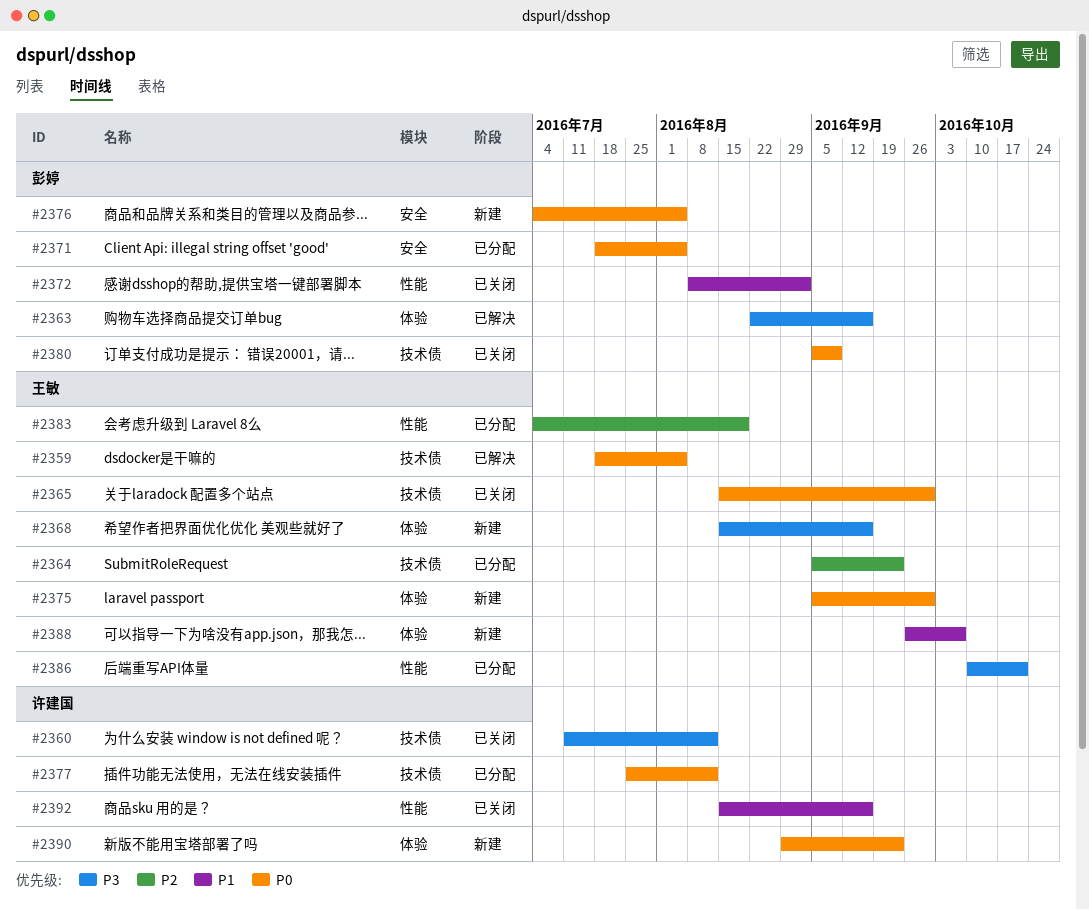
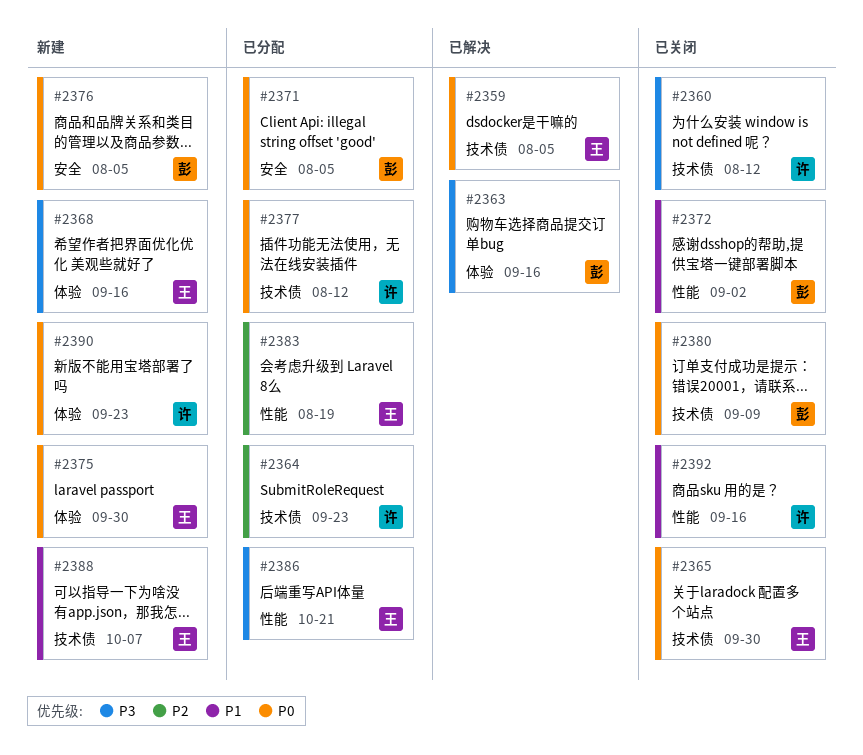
#2364, owner: 王敏 -> 许建国
#2388, label: 体验 -> 技术债

